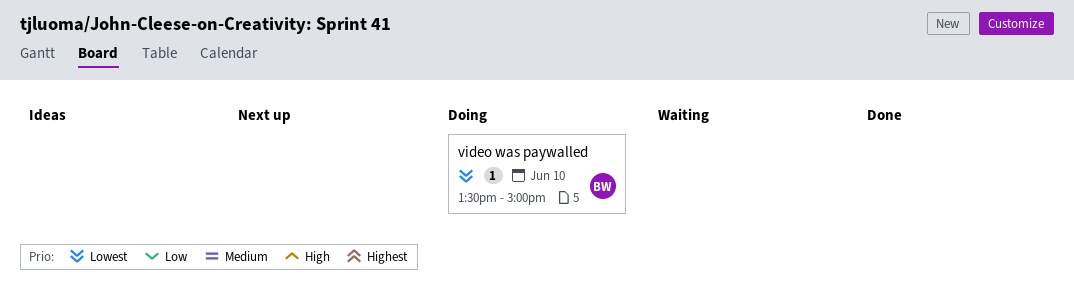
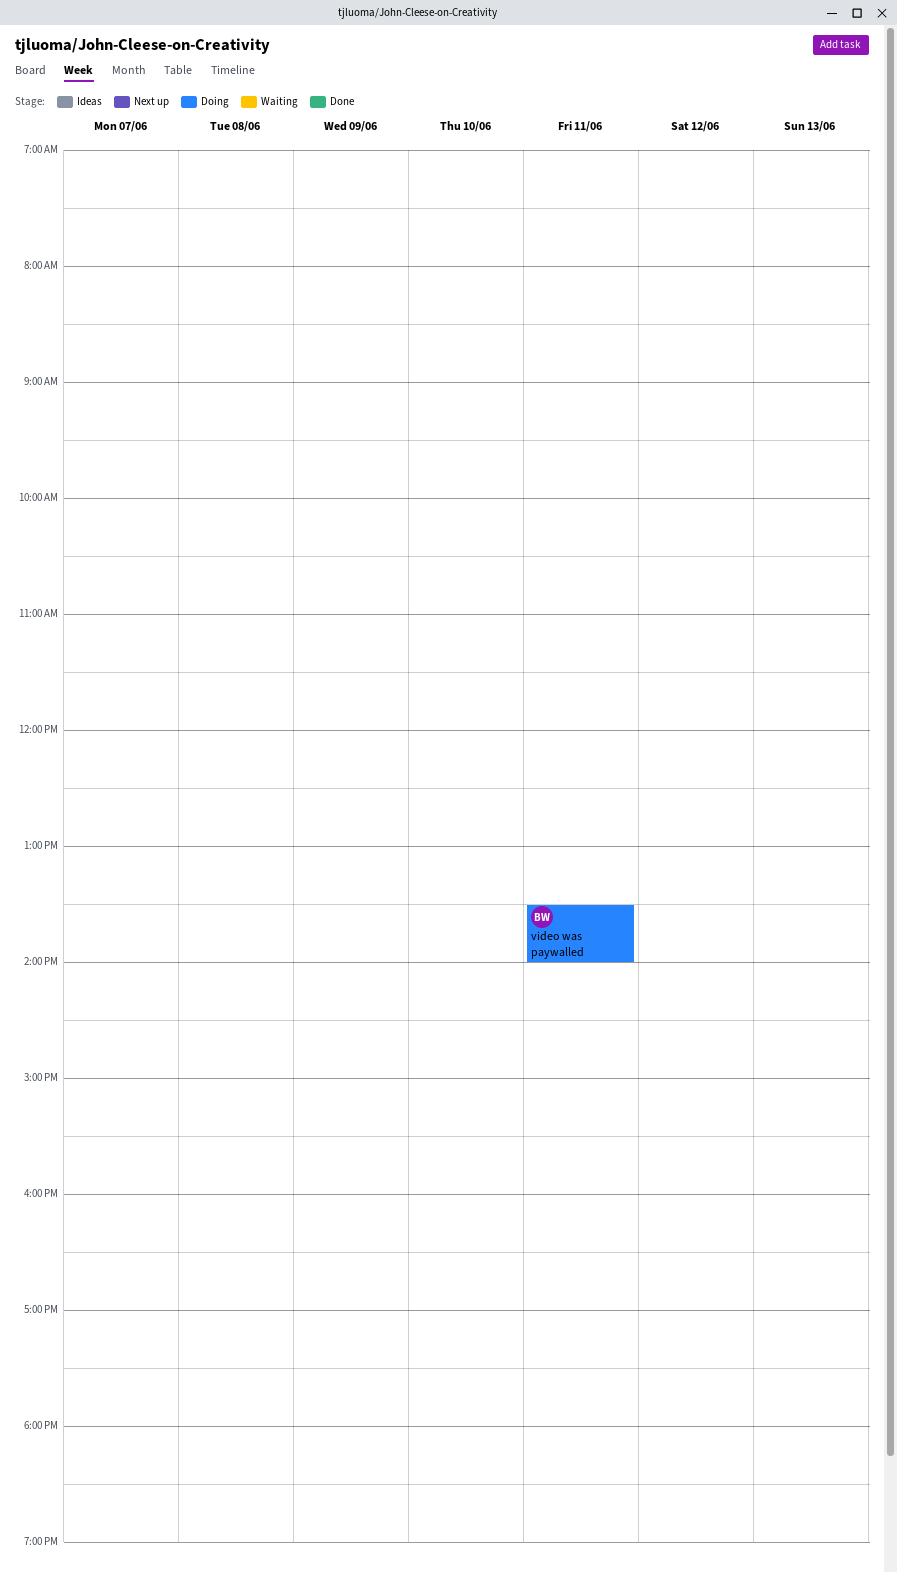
video was paywalled, day: Jun 10 -> Jun 11
video was paywalled, ends: 15:00 -> 14:00

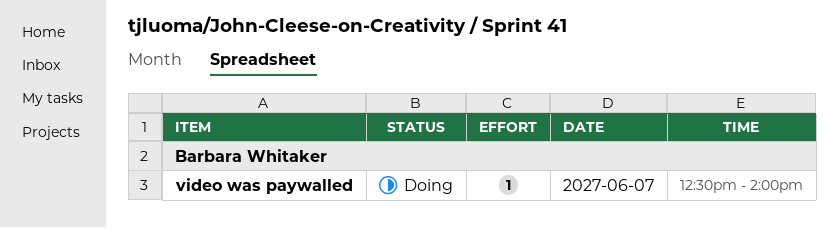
video was paywalled, day: Jun 11 -> Jun 7
video was paywalled, begins: 13:30 -> 12:30

